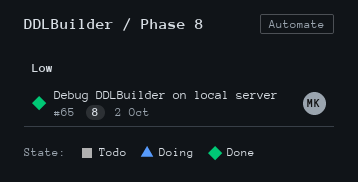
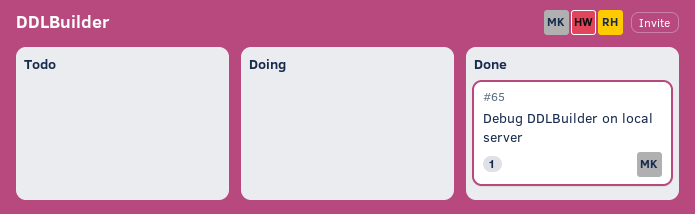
#65, estimate: 8 -> 1

